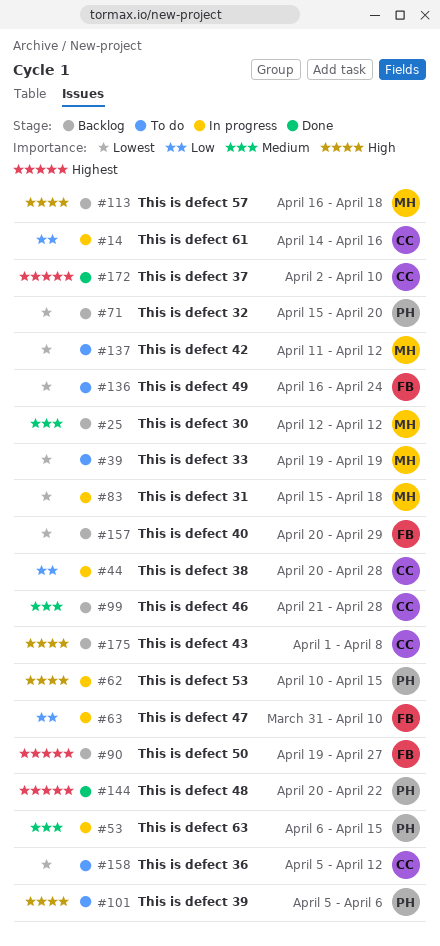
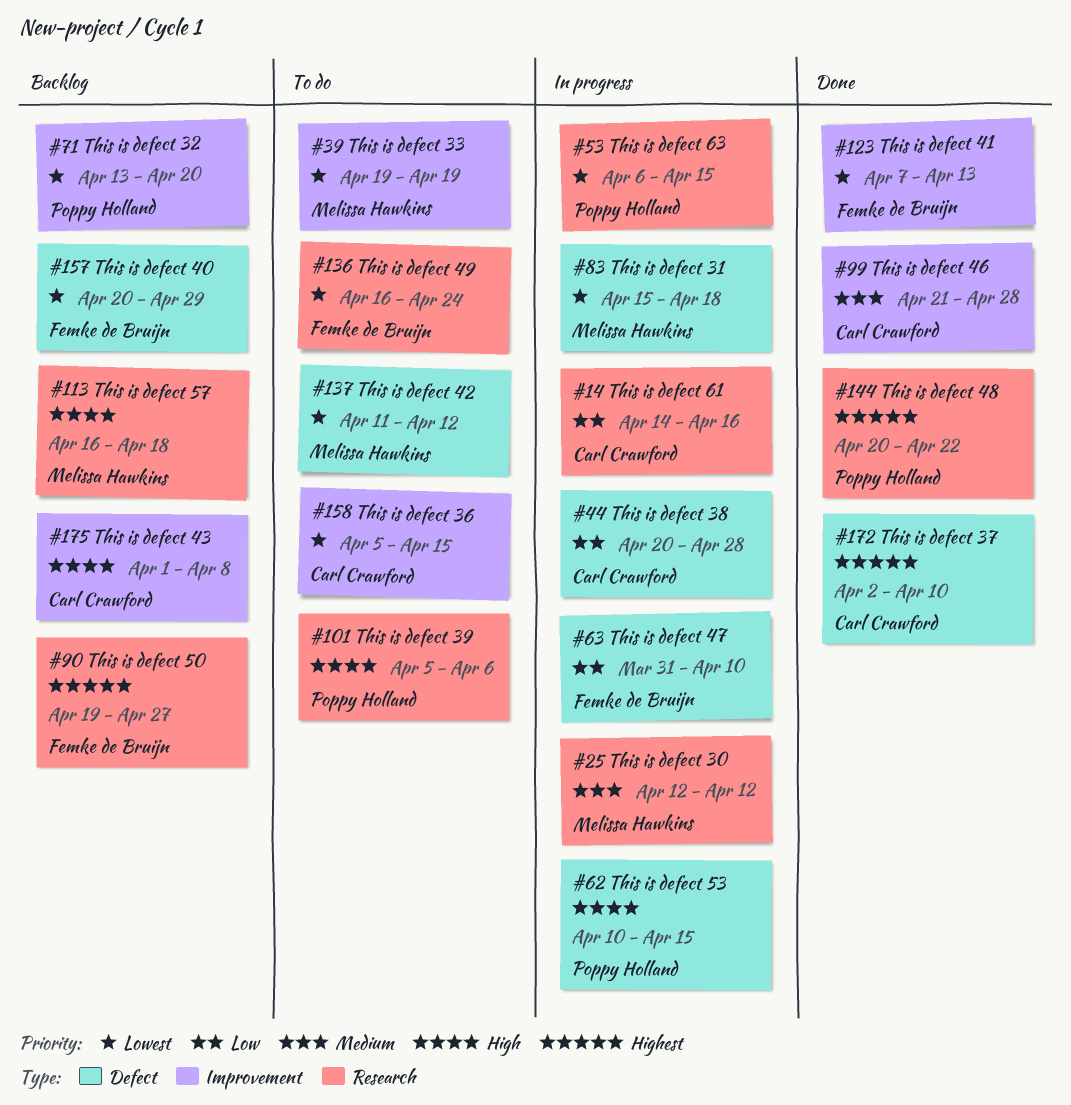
#25, status: Backlog -> In progress
#53, priority: Medium -> Lowest
#71, start: Apr 15 -> Apr 13
#99, status: Backlog -> Done
#123: none -> present
#158, due: Apr 12 -> Apr 15

